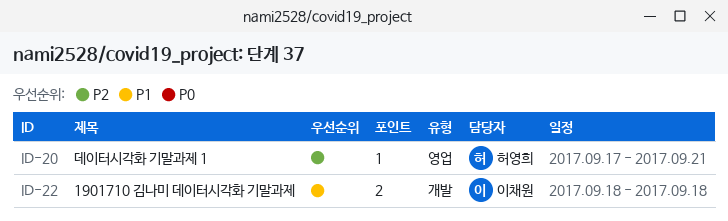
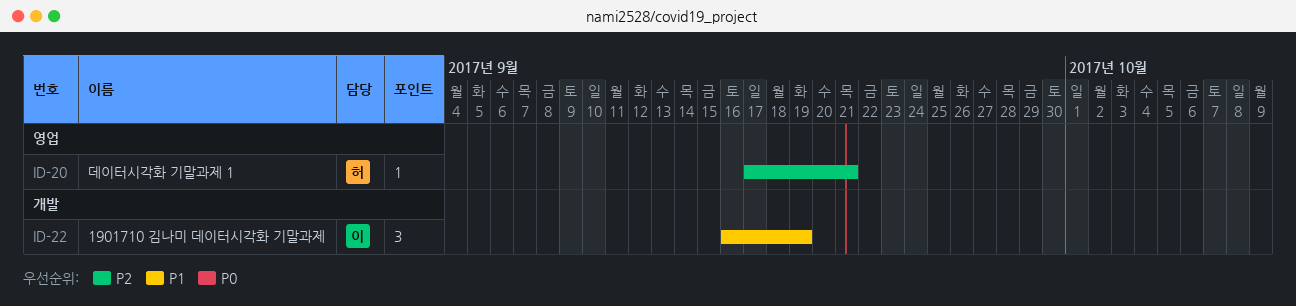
ID-22, estimate: 2 -> 3
ID-22, start: Sep 18 -> Sep 16
ID-22, due: Sep 18 -> Sep 19

